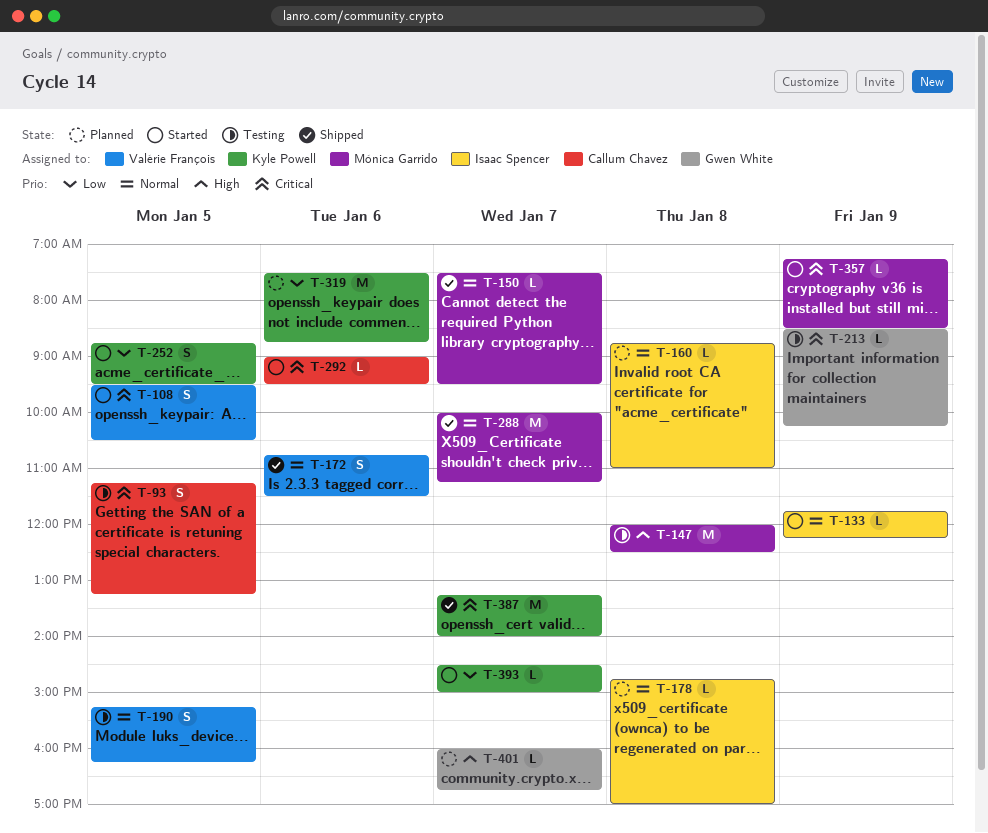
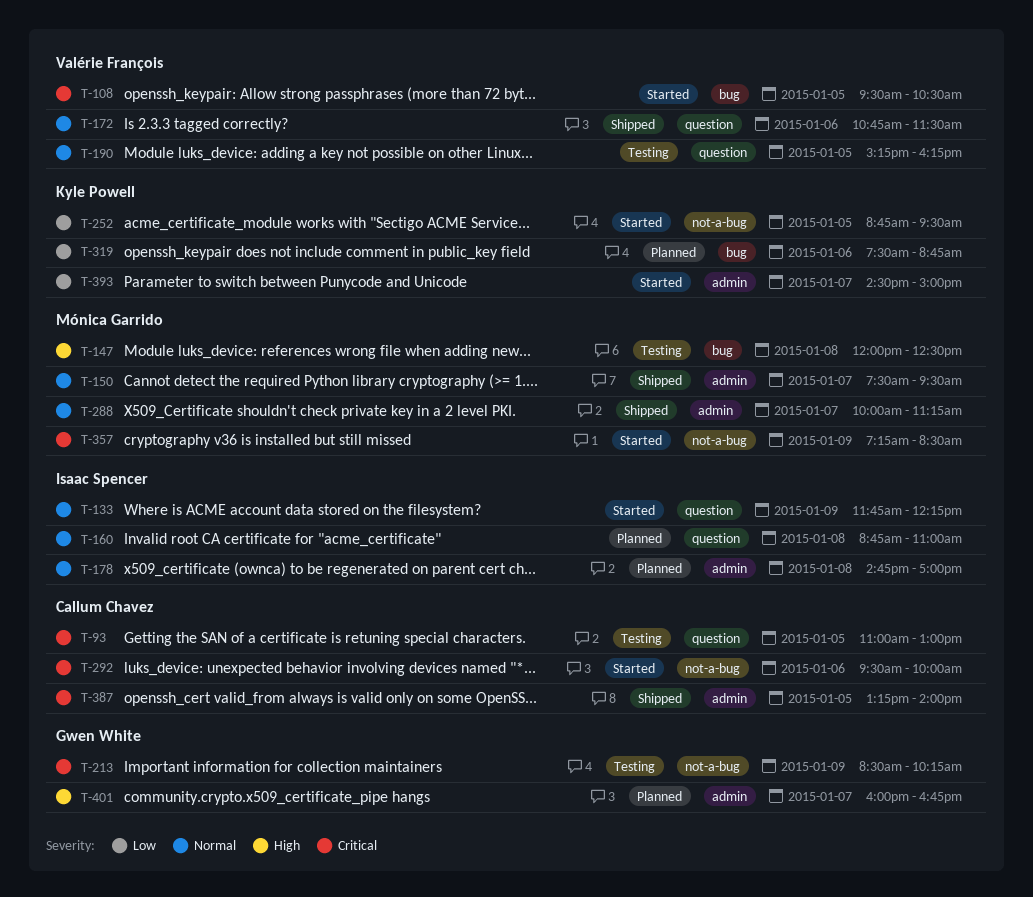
T-93, begins: 11:15 -> 11:00
T-93, ends: 13:15 -> 13:00
T-292, begins: 09:00 -> 09:30
T-292, ends: 09:30 -> 10:00
T-387, owner: Kyle Powell -> Callum Chavez
T-387, day: Jan 7 -> Jan 5

